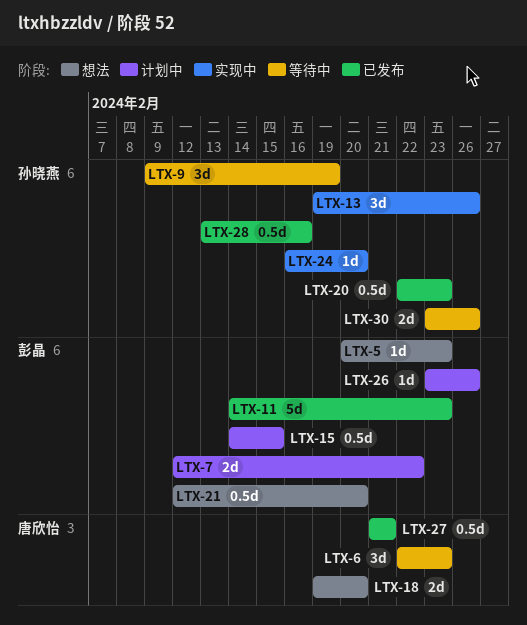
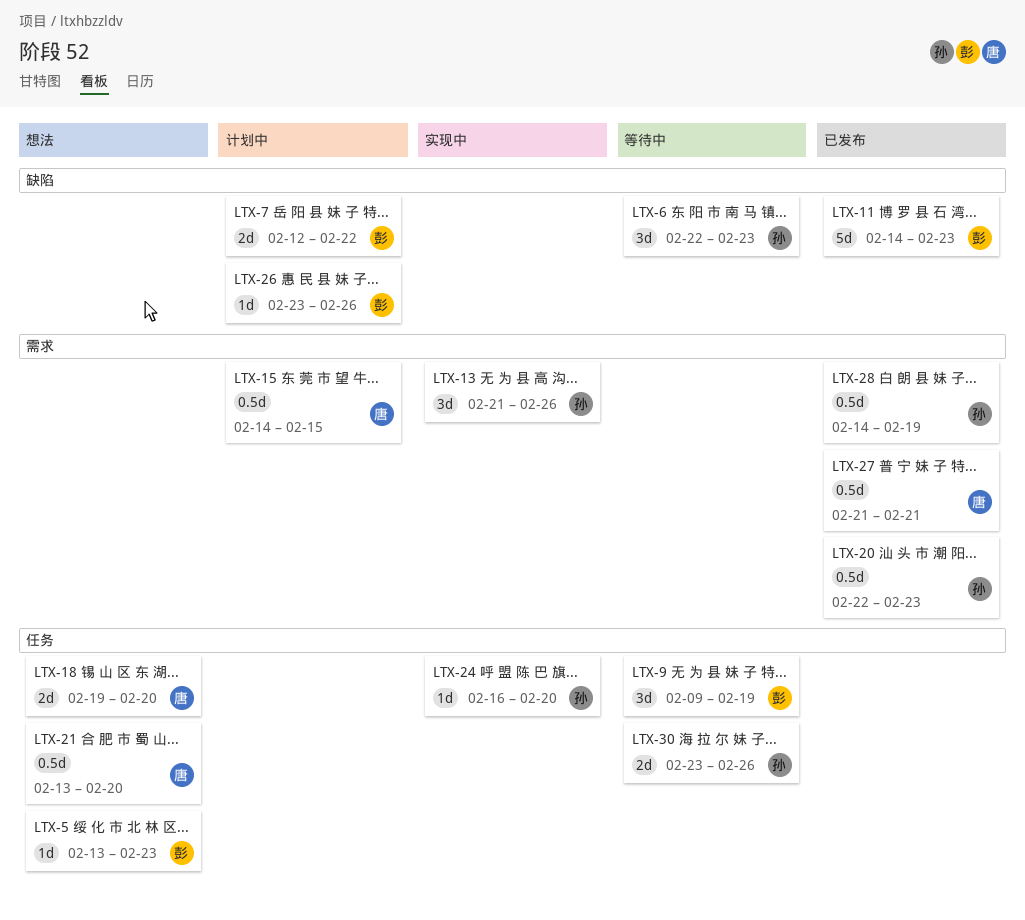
LTX-5, start: Feb 20 -> Feb 13
LTX-6, owner: 唐欣怡 -> 孙晓燕
LTX-9, owner: 孙晓燕 -> 彭晶
LTX-13, start: Feb 19 -> Feb 21
LTX-15, owner: 彭晶 -> 唐欣怡
LTX-21, owner: 彭晶 -> 唐欣怡
LTX-21, start: Feb 12 -> Feb 13
LTX-28, start: Feb 13 -> Feb 14
LTX-28, due: Feb 16 -> Feb 19

